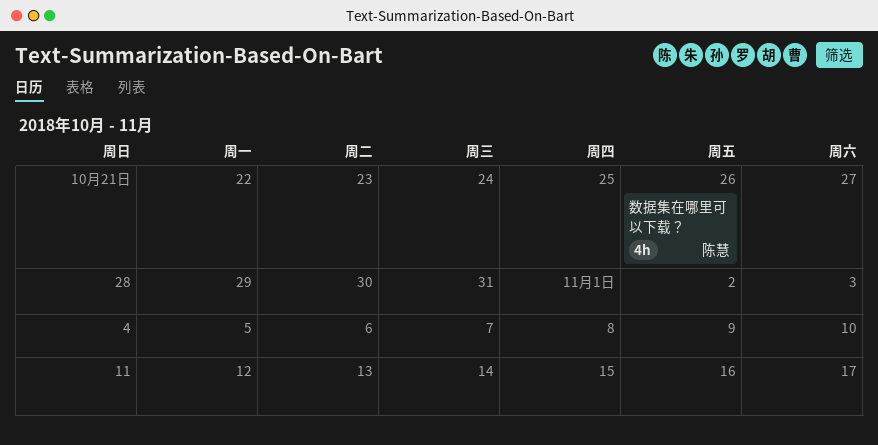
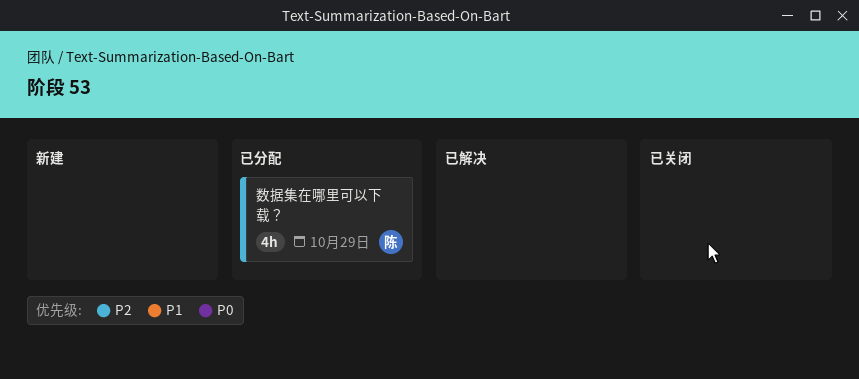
数据集在哪里可以下载？, due: Oct 26 -> Oct 29

